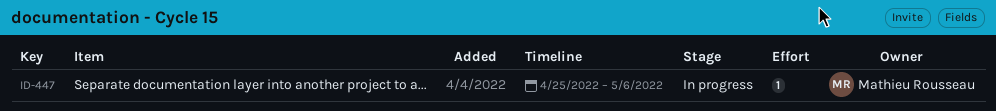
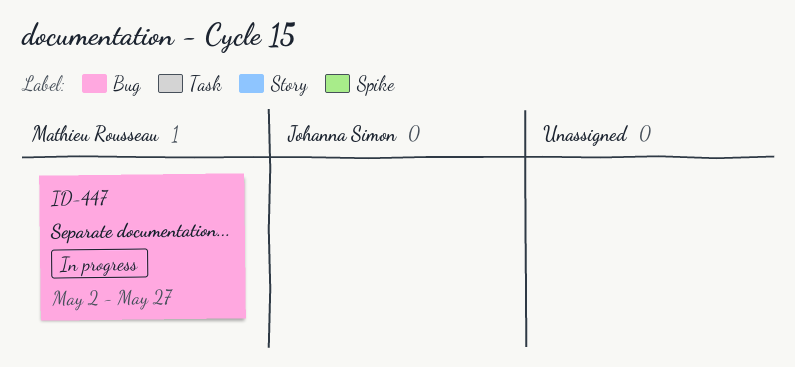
ID-447, start: Apr 25 -> May 2
ID-447, due: May 6 -> May 27

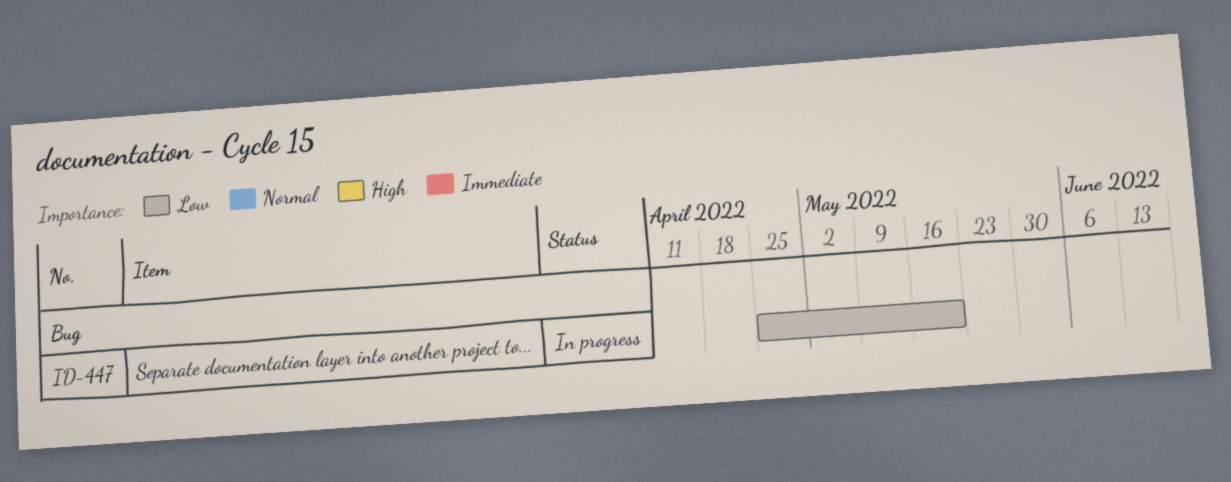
ID-447, start: May 2 -> Apr 25
ID-447, due: May 27 -> May 20

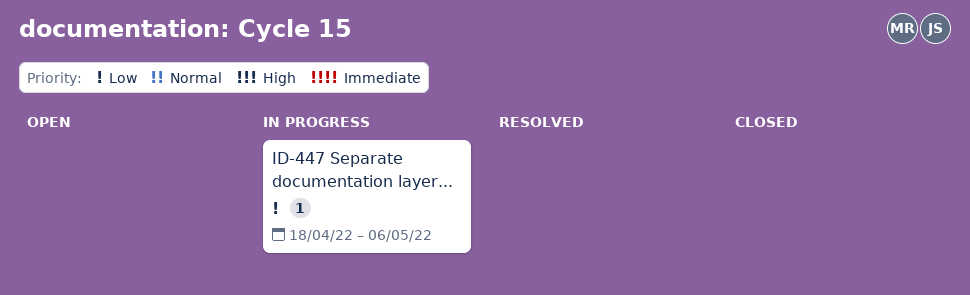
ID-447, start: Apr 25 -> Apr 18
ID-447, due: May 20 -> May 6

